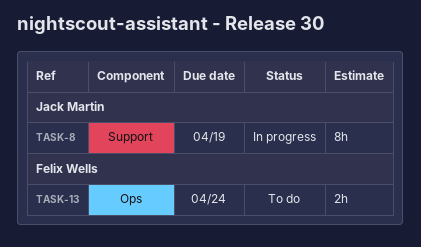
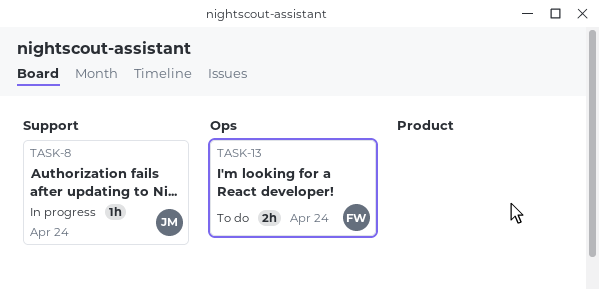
TASK-8, estimate: 8h -> 1h
TASK-8, due: Apr 19 -> Apr 24

